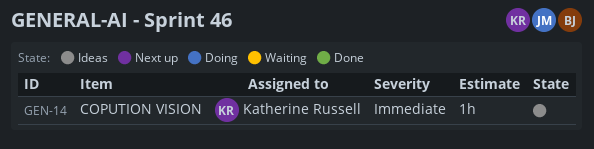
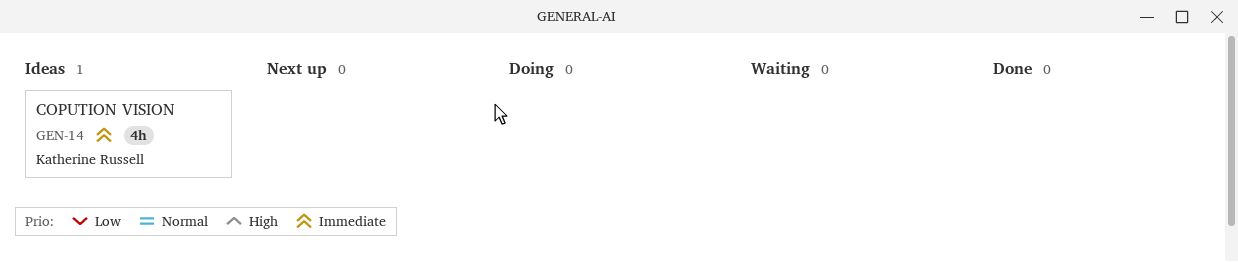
GEN-14, estimate: 1h -> 4h

